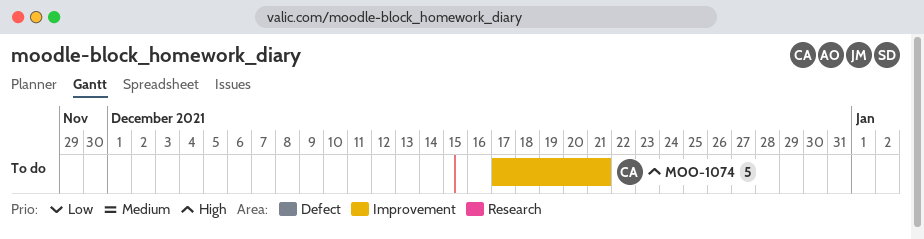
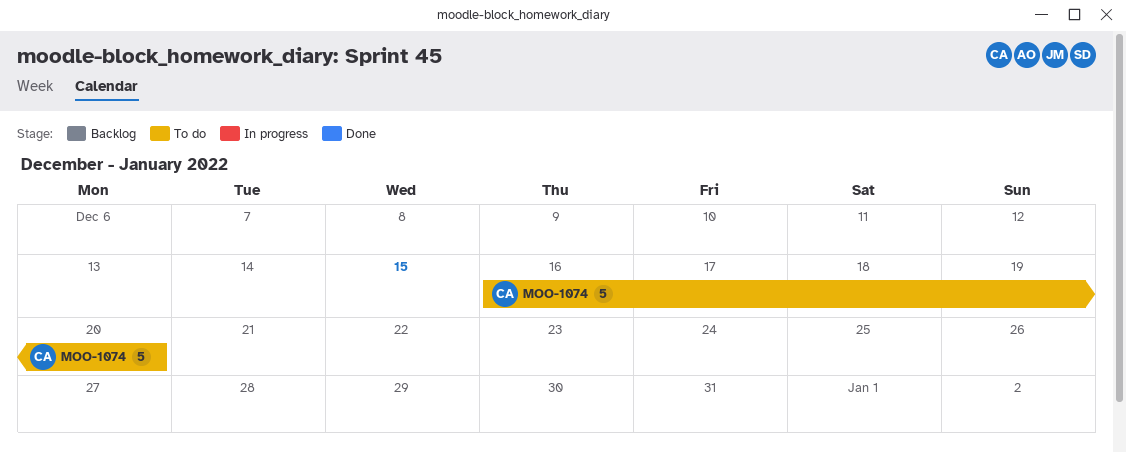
MOO-1074, start: Dec 17 -> Dec 16
MOO-1074, due: Dec 21 -> Dec 20

